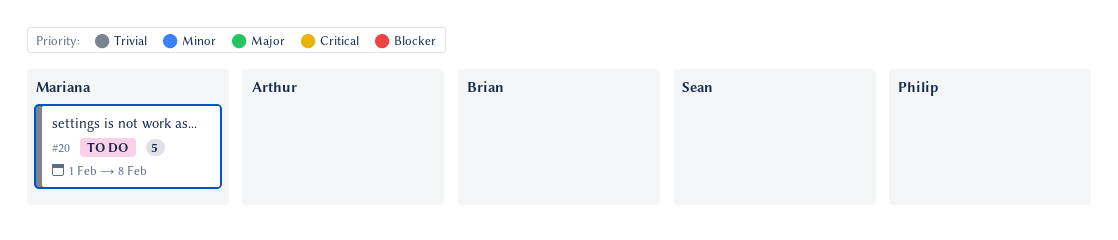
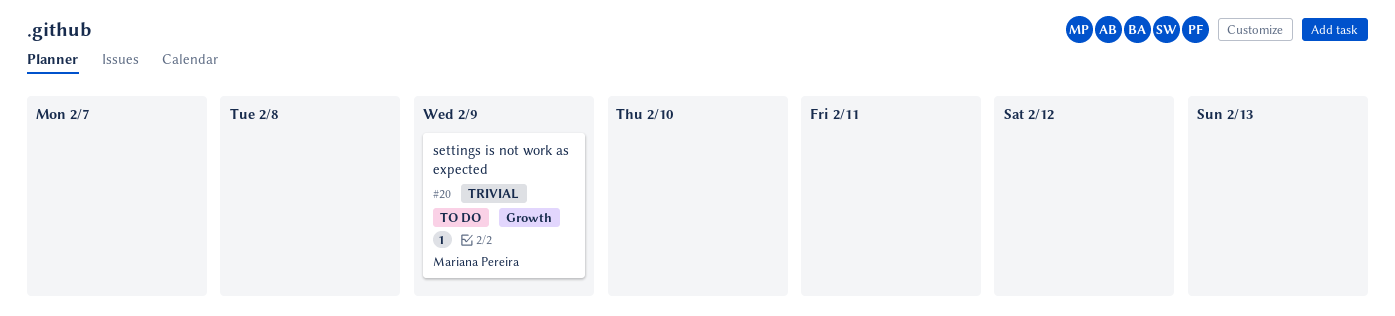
#20, estimate: 5 -> 1
#20, due: Feb 8 -> Feb 9

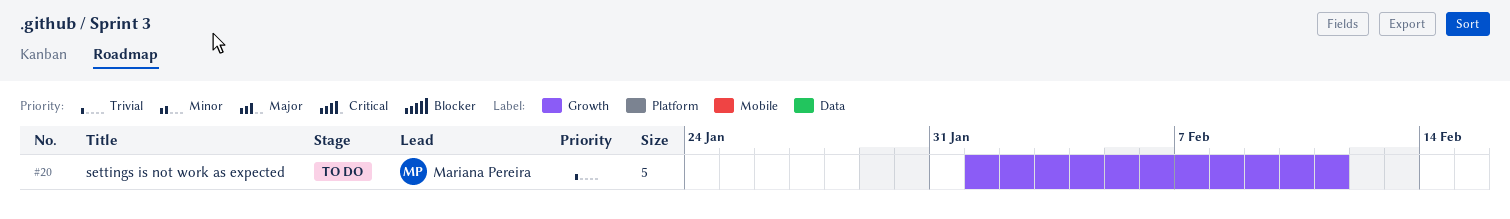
#20, estimate: 1 -> 5
#20, due: Feb 9 -> Feb 11

